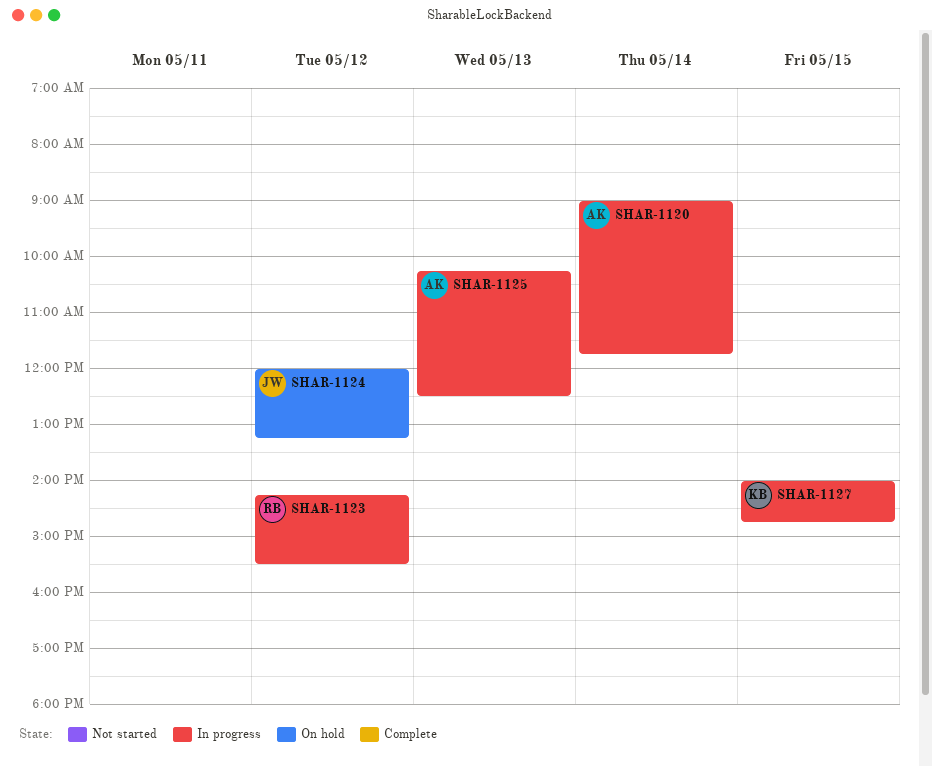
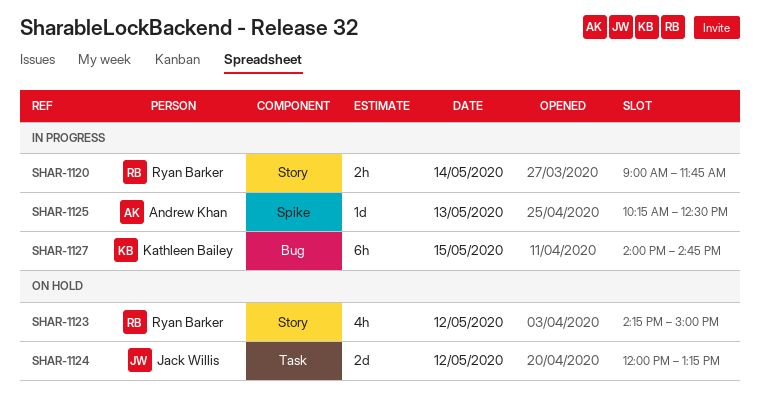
SHAR-1120, owner: Andrew Khan -> Ryan Barker
SHAR-1123, status: In progress -> On hold
SHAR-1123, ends: 15:30 -> 15:00

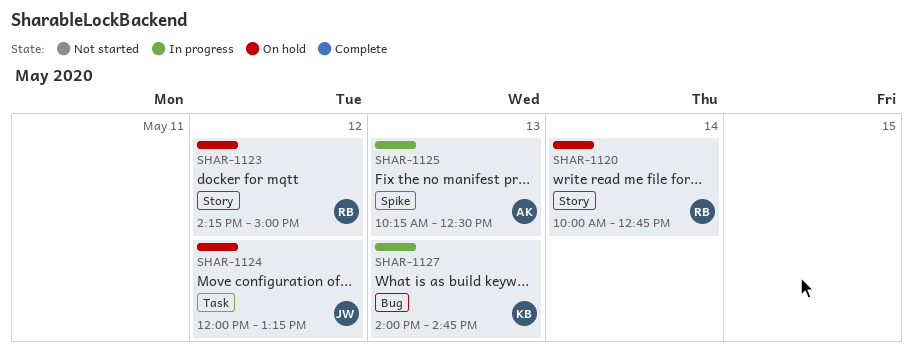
SHAR-1120, status: In progress -> On hold
SHAR-1120, begins: 09:00 -> 10:00
SHAR-1120, ends: 11:45 -> 12:45
SHAR-1127, day: May 15 -> May 13

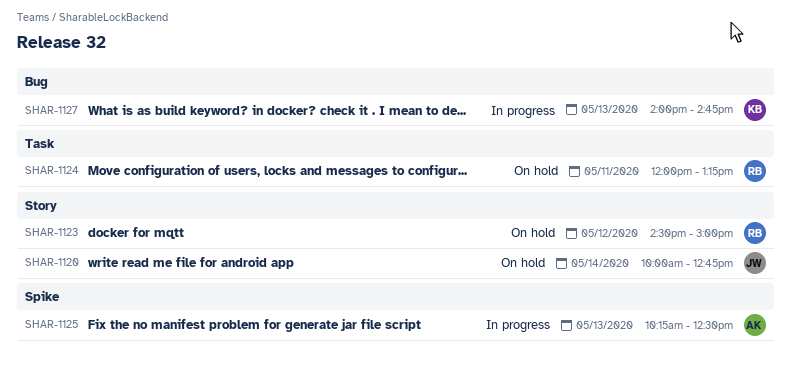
SHAR-1120, owner: RB -> JW
SHAR-1123, begins: 14:15 -> 14:30
SHAR-1124, owner: JW -> RB
SHAR-1124, day: May 12 -> May 11

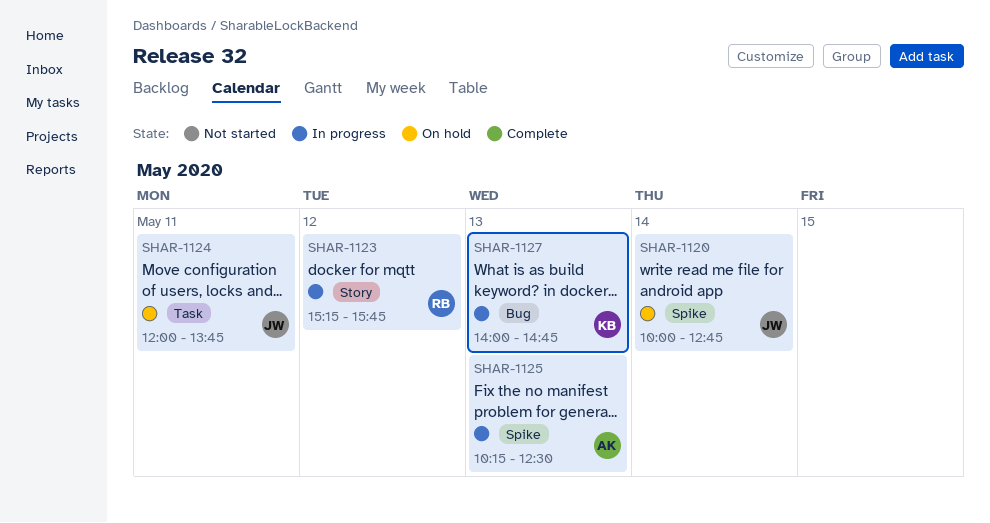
SHAR-1120, label: Story -> Spike
SHAR-1123, status: On hold -> In progress
SHAR-1123, begins: 14:30 -> 15:15
SHAR-1123, ends: 15:00 -> 15:45
SHAR-1124, owner: RB -> JW
SHAR-1124, ends: 13:15 -> 13:45

